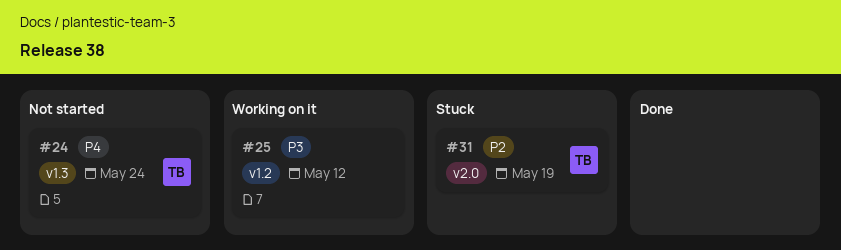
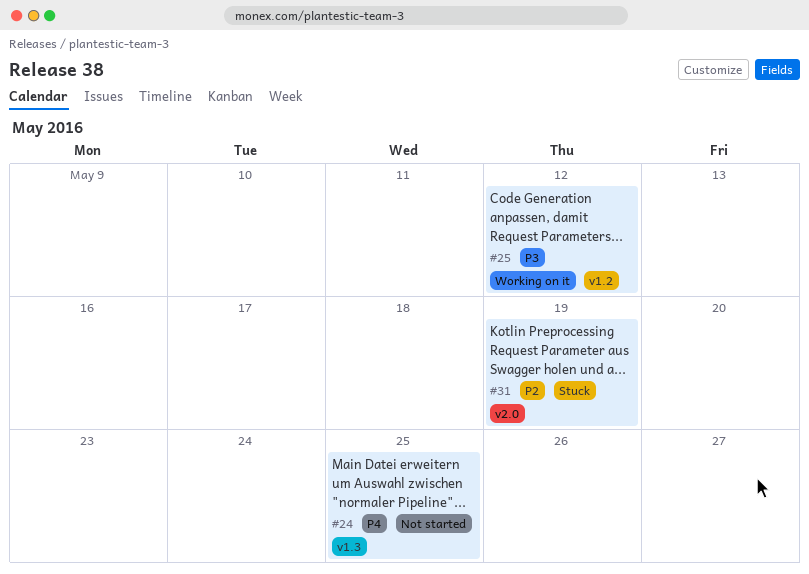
#24, due: May 24 -> May 25

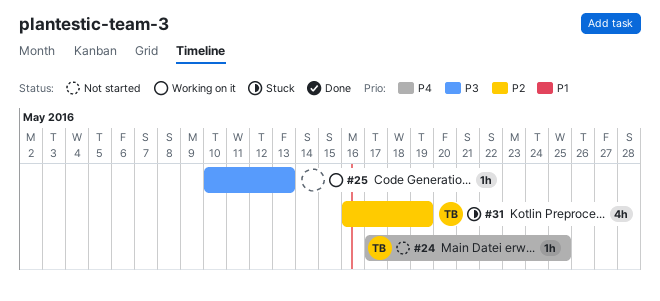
#25, due: May 12 -> May 13

